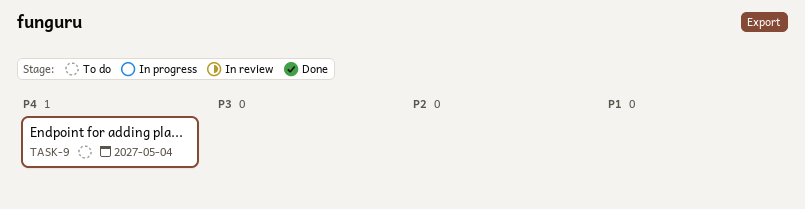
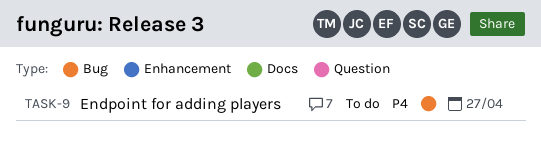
TASK-9, due: May 4 -> Apr 27

